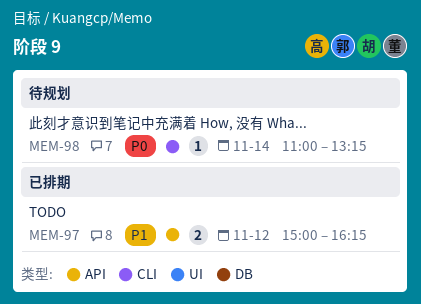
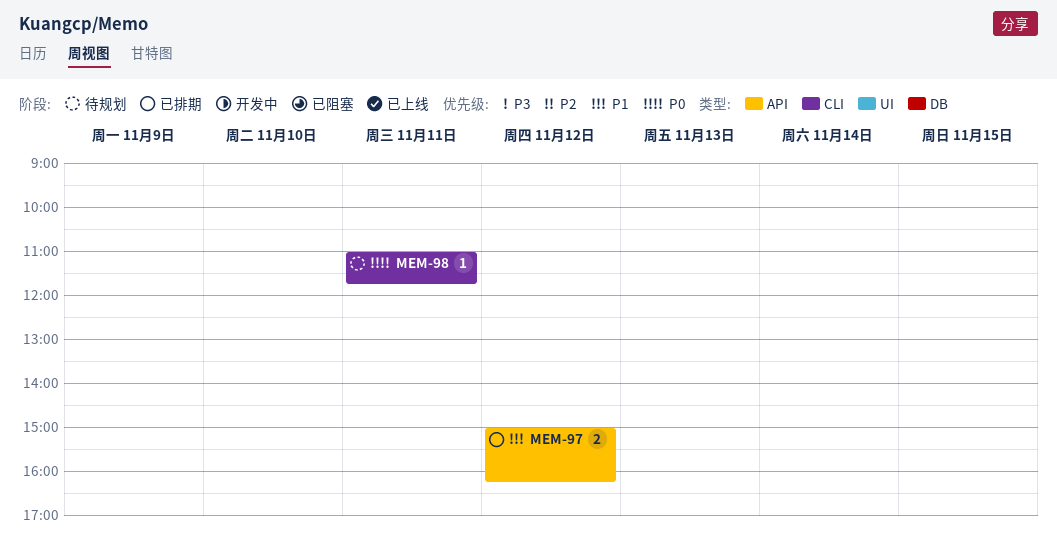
MEM-98, day: Nov 14 -> Nov 11
MEM-98, ends: 13:15 -> 11:45

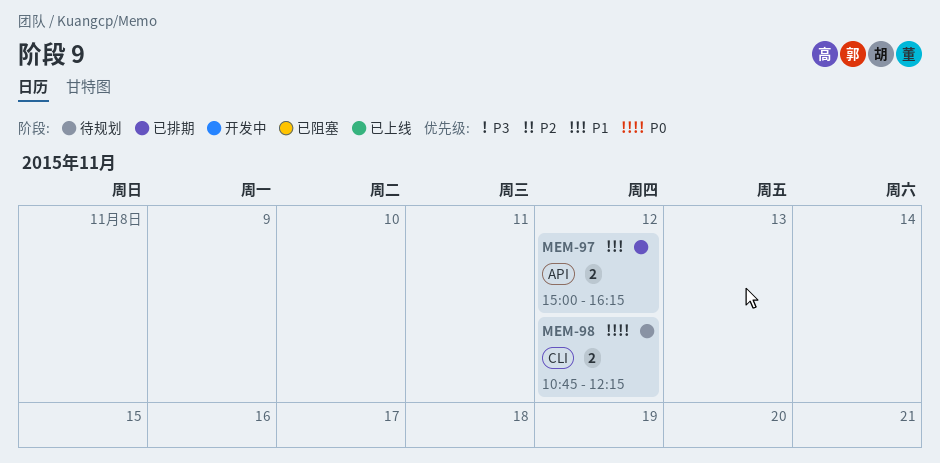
MEM-98, estimate: 1 -> 2
MEM-98, day: Nov 11 -> Nov 12
MEM-98, begins: 11:00 -> 10:45
MEM-98, ends: 11:45 -> 12:15

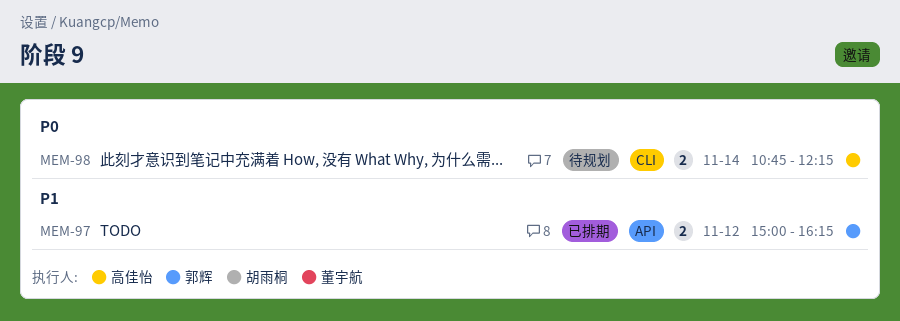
MEM-98, day: Nov 12 -> Nov 14

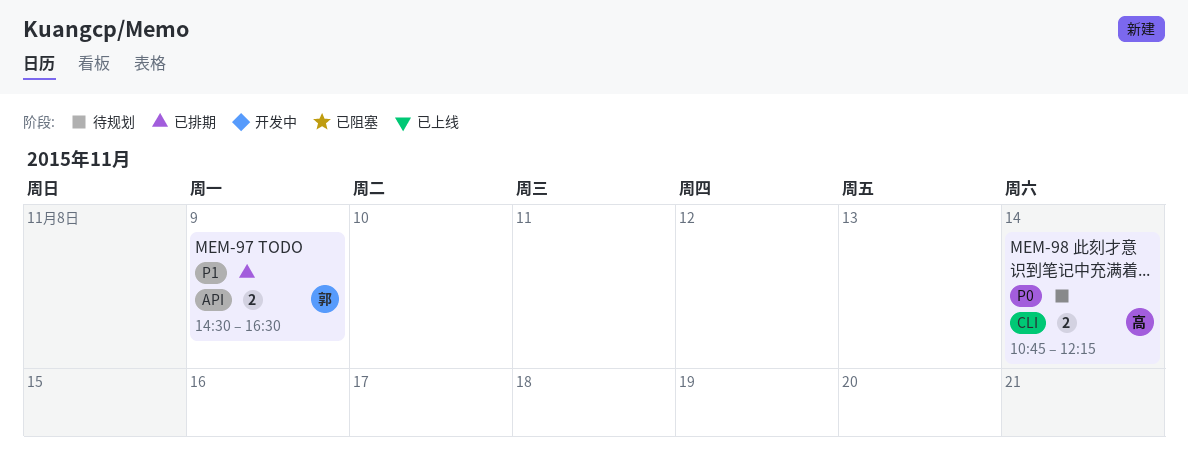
MEM-97, day: Nov 12 -> Nov 9
MEM-97, begins: 15:00 -> 14:30
MEM-97, ends: 16:15 -> 16:30

